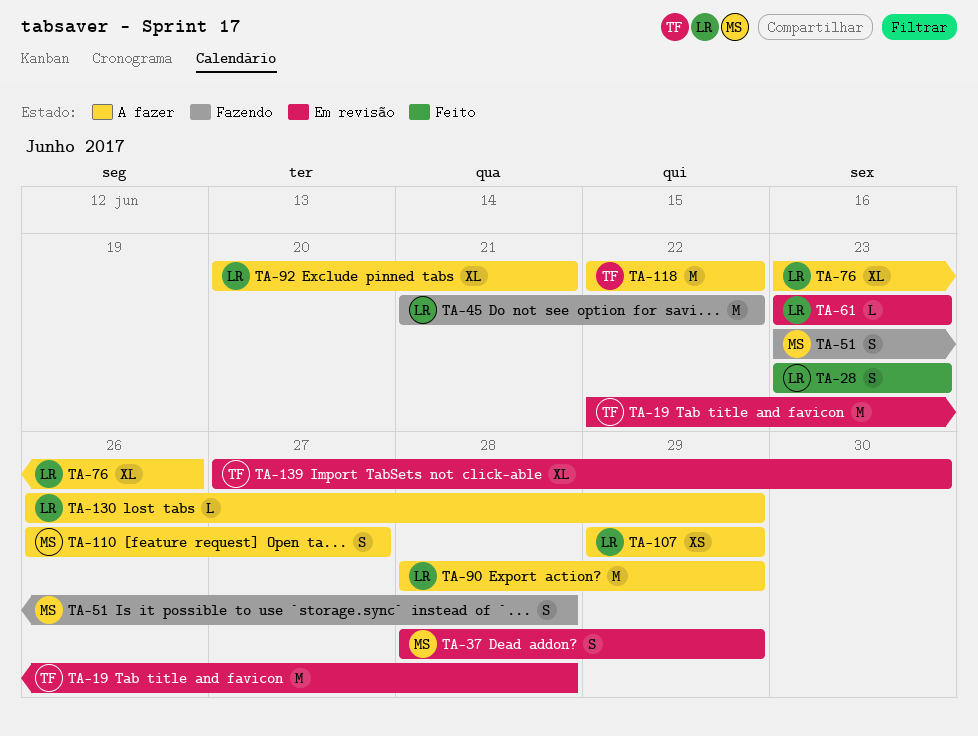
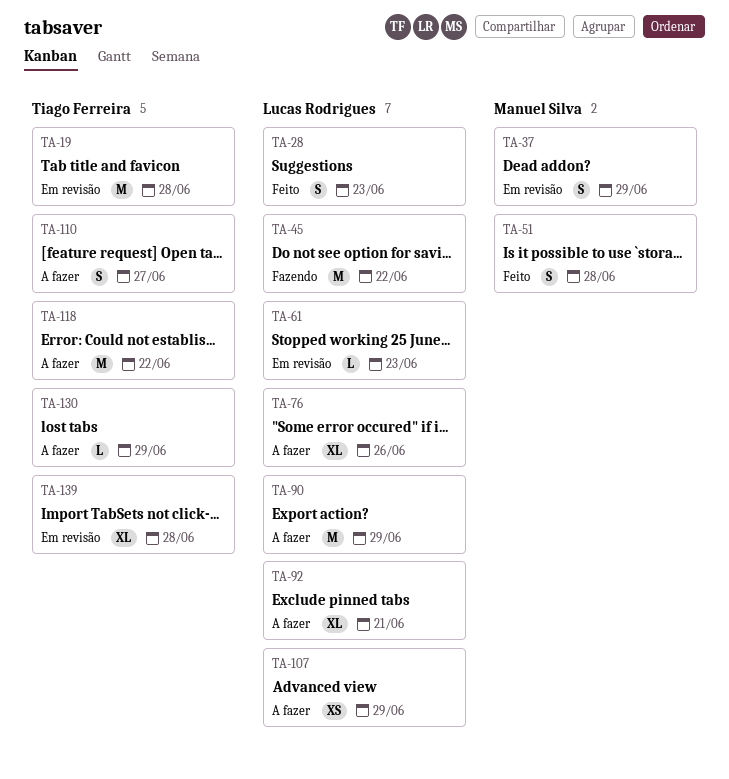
TA-51, status: Fazendo -> Feito
TA-110, owner: Manuel Silva -> Tiago Ferreira
TA-130, owner: Lucas Rodrigues -> Tiago Ferreira
TA-139, due: Jun 30 -> Jun 28

